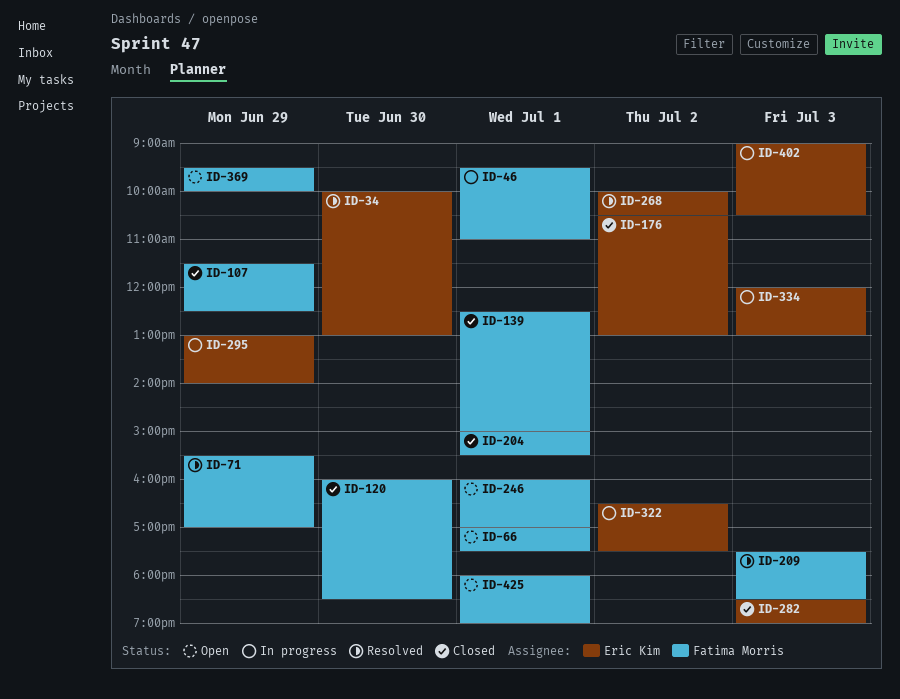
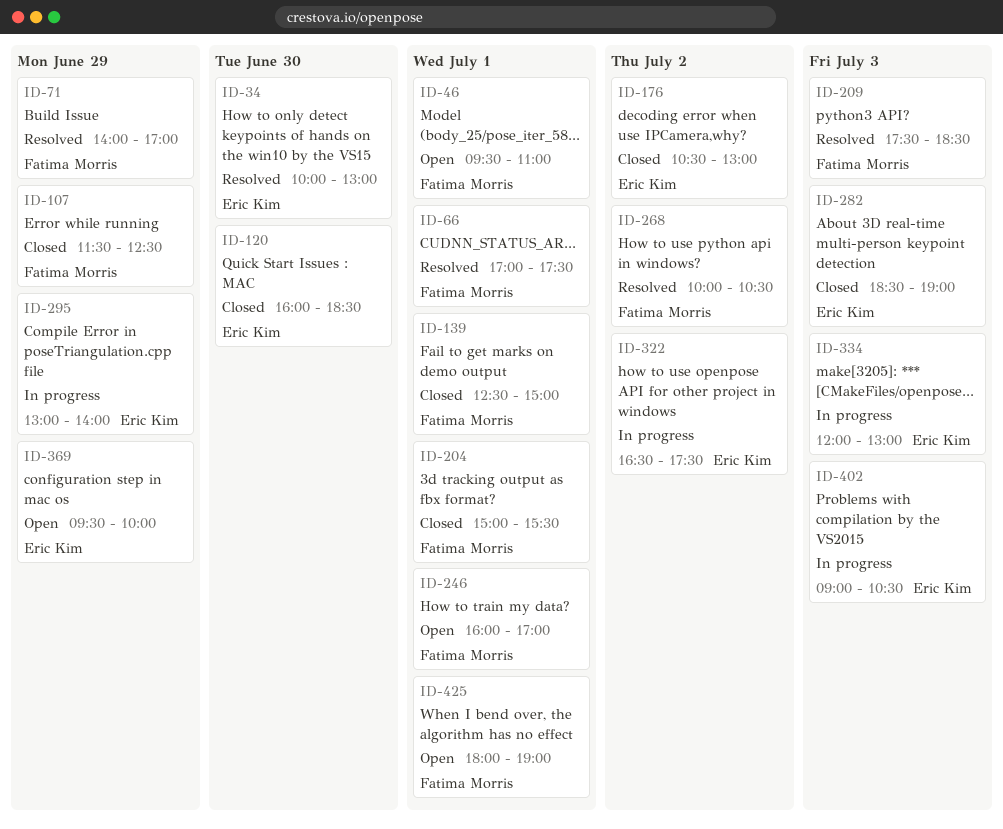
ID-46, status: In progress -> Open
ID-66, status: Open -> Resolved
ID-71, begins: 15:30 -> 14:00
ID-120, owner: Fatima Morris -> Eric Kim
ID-268, owner: Eric Kim -> Fatima Morris
ID-369, owner: Fatima Morris -> Eric Kim

